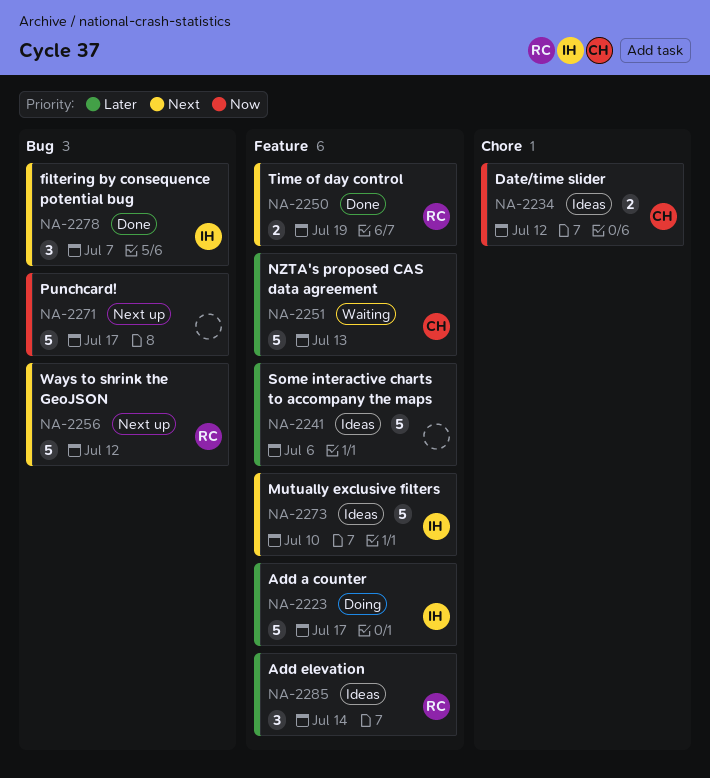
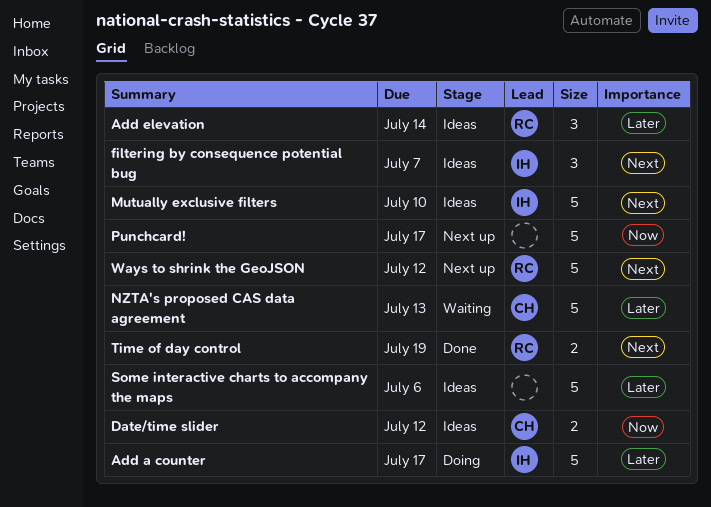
filtering by consequence potential bug, status: Done -> Ideas

